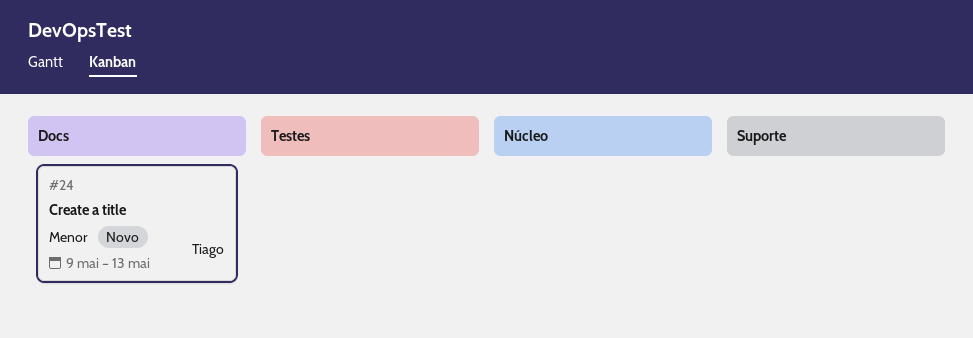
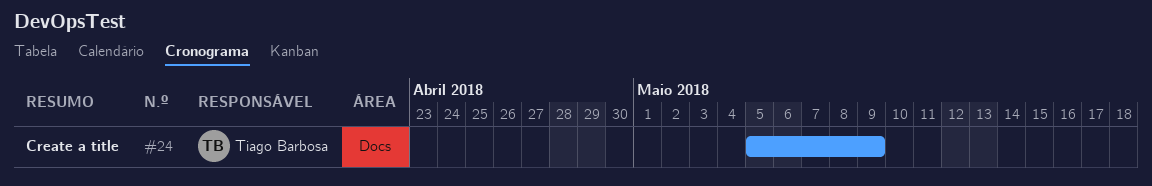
#24, start: May 9 -> May 5
#24, due: May 13 -> May 9

